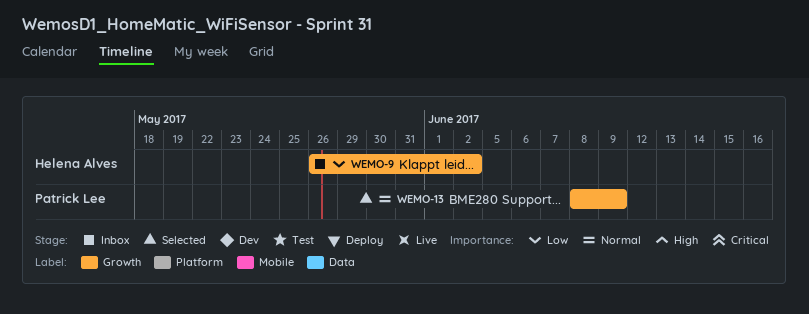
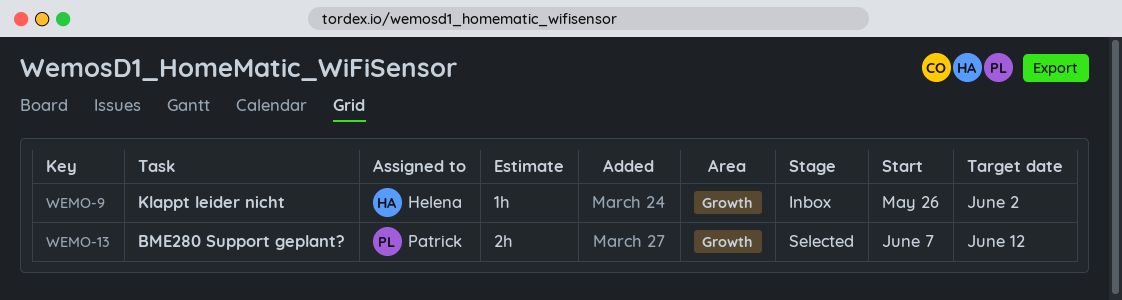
WEMO-13, start: Jun 8 -> Jun 7
WEMO-13, due: Jun 9 -> Jun 12

